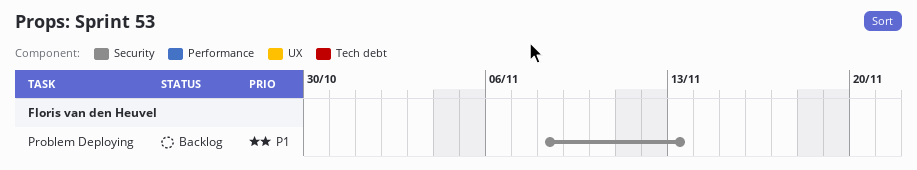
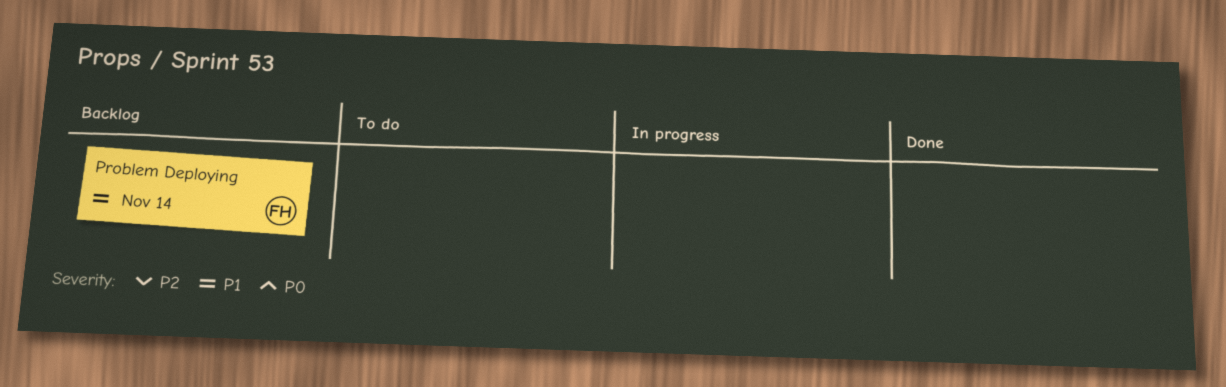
Problem Deploying, due: Nov 13 -> Nov 14

